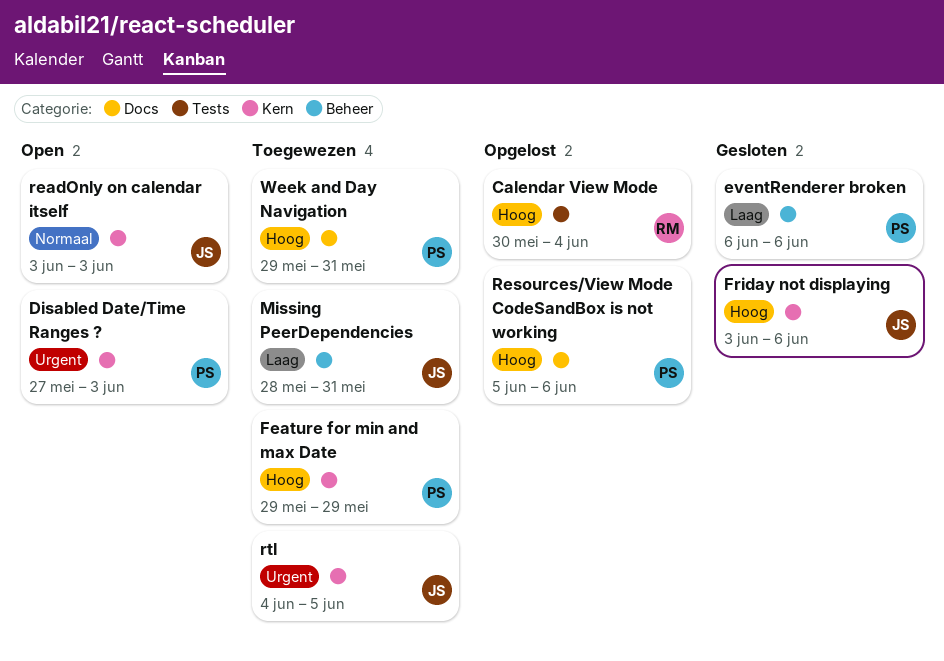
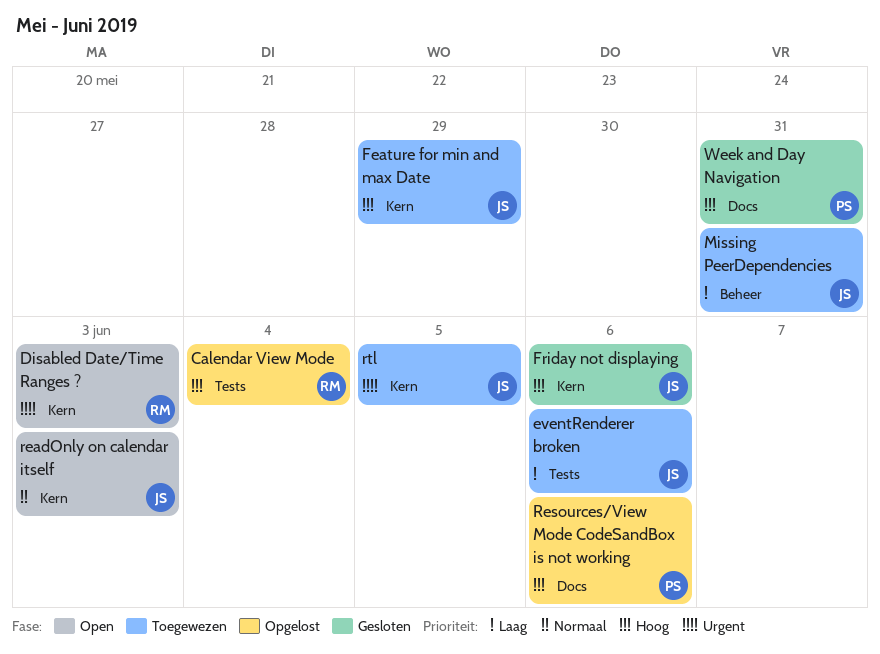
Disabled Date/Time Ranges ?, owner: PS -> RM
eventRenderer broken, status: Gesloten -> Toegewezen
eventRenderer broken, owner: PS -> JS
eventRenderer broken, label: Beheer -> Tests
Feature for min and max Date, owner: PS -> JS
Week and Day Navigation, status: Toegewezen -> Gesloten

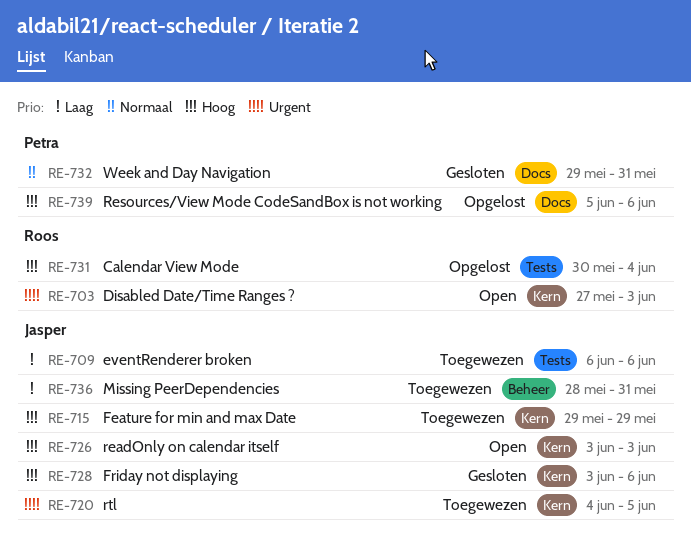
readOnly on calendar itself, priority: Normaal -> Hoog
Week and Day Navigation, priority: Hoog -> Normaal

